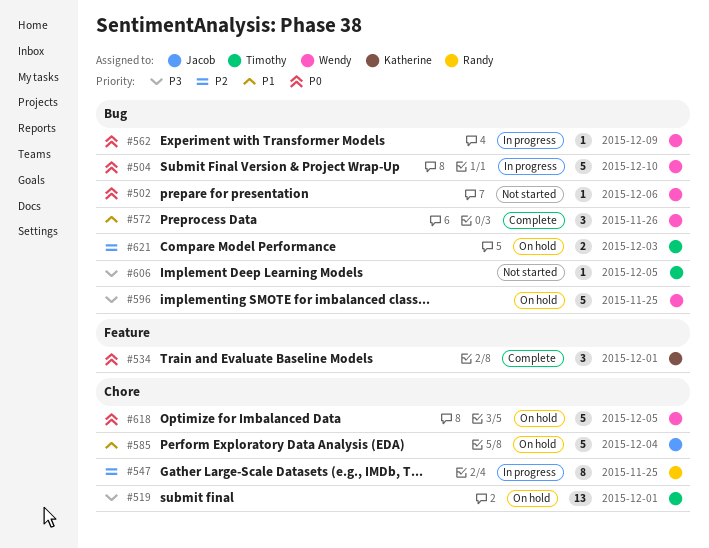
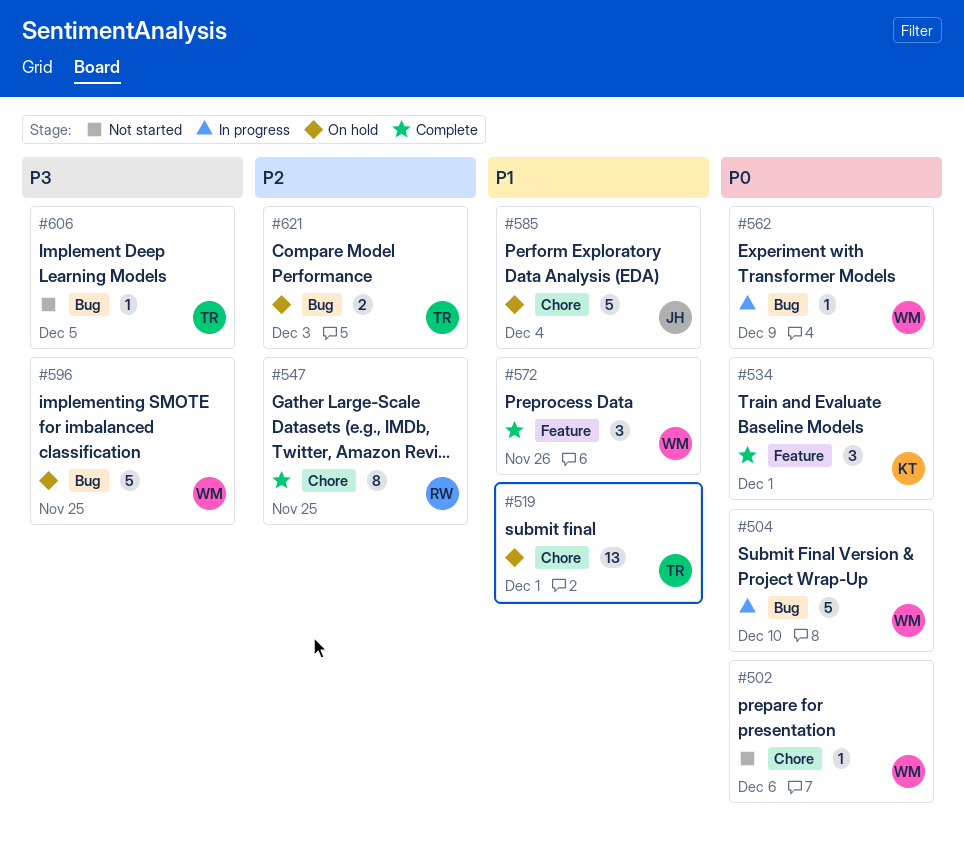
#502, label: Bug -> Chore
#519, priority: P3 -> P1
#547, status: In progress -> Complete
#572, label: Bug -> Feature
#618: present -> none

